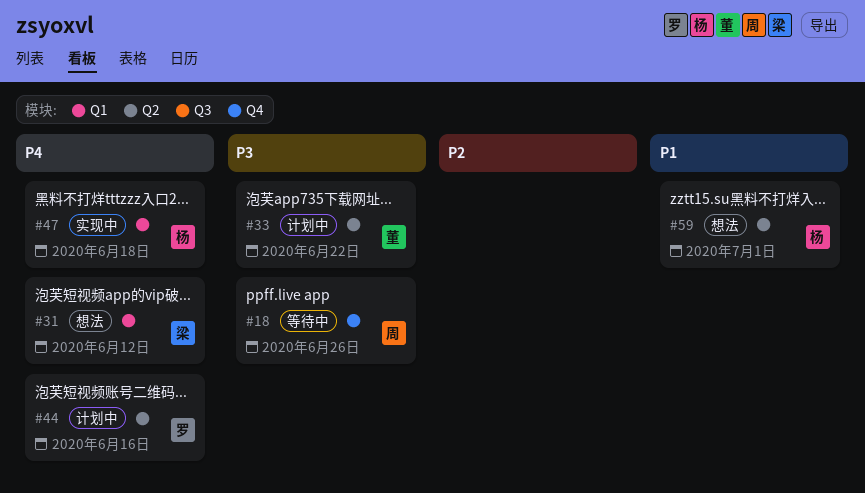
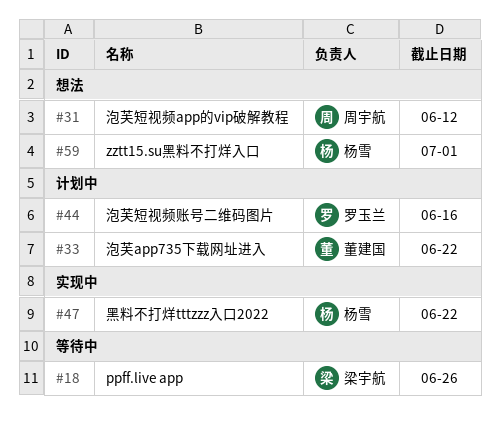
#18, owner: 周宇航 -> 梁宇航
#31, owner: 梁宇航 -> 周宇航
#47, due: Jun 18 -> Jun 22

